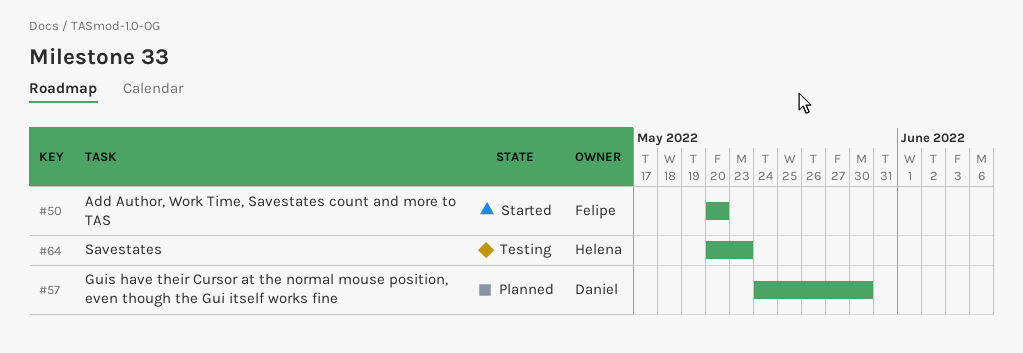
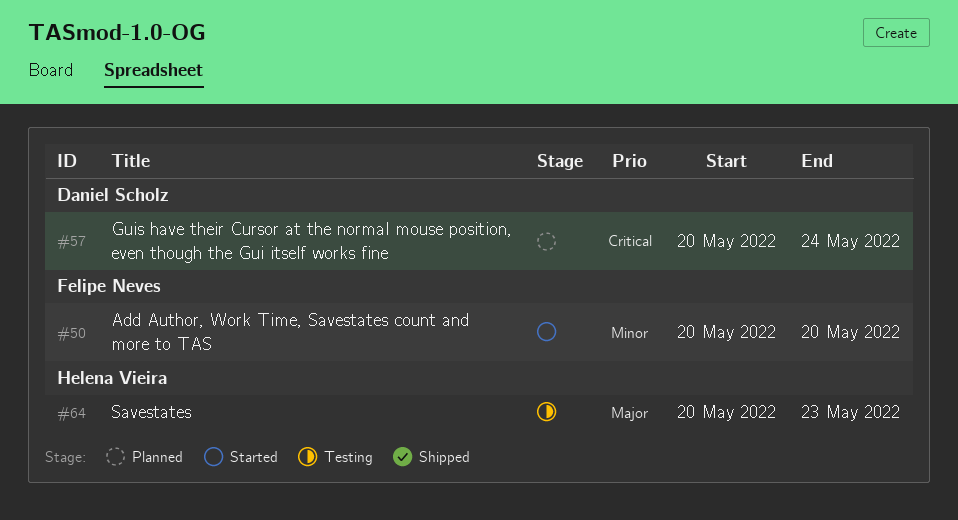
#57, start: May 24 -> May 20
#57, due: May 30 -> May 24

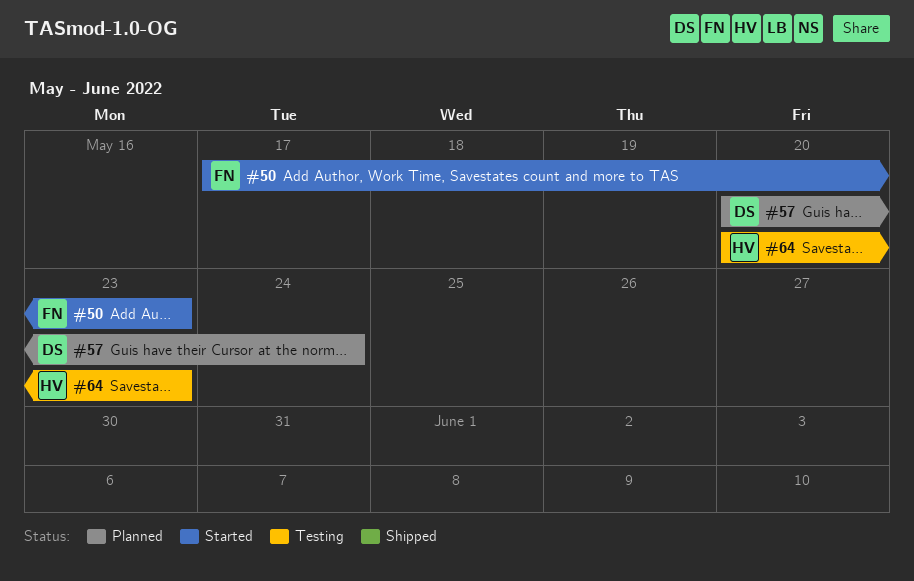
#50, start: May 20 -> May 17
#50, due: May 20 -> May 23

